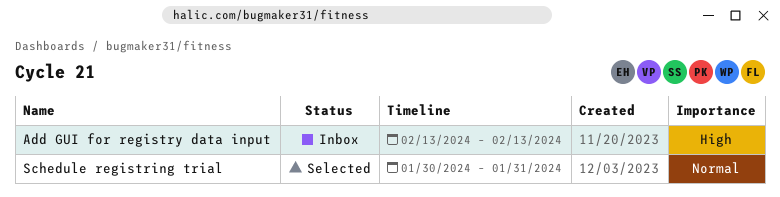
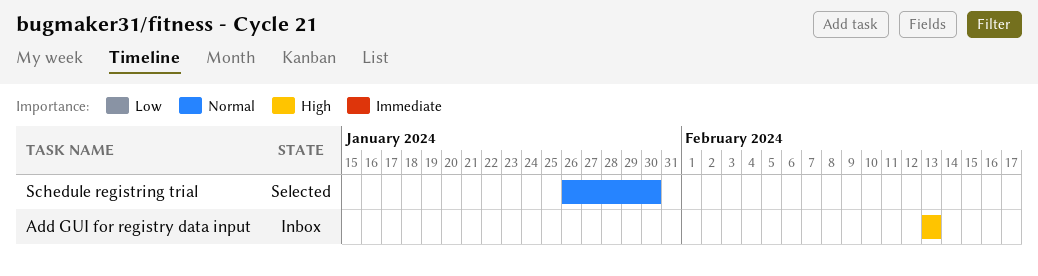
Schedule registring trial, start: Jan 30 -> Jan 26
Schedule registring trial, due: Jan 31 -> Jan 30

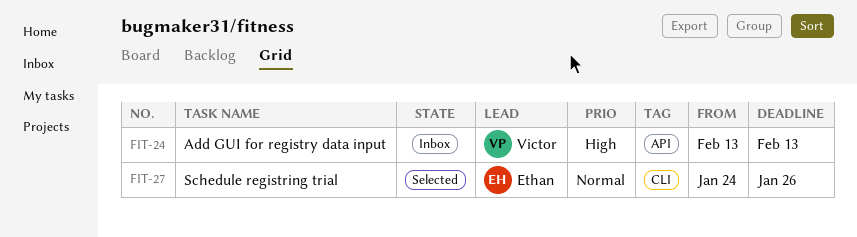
Schedule registring trial, start: Jan 26 -> Jan 24
Schedule registring trial, due: Jan 30 -> Jan 26

